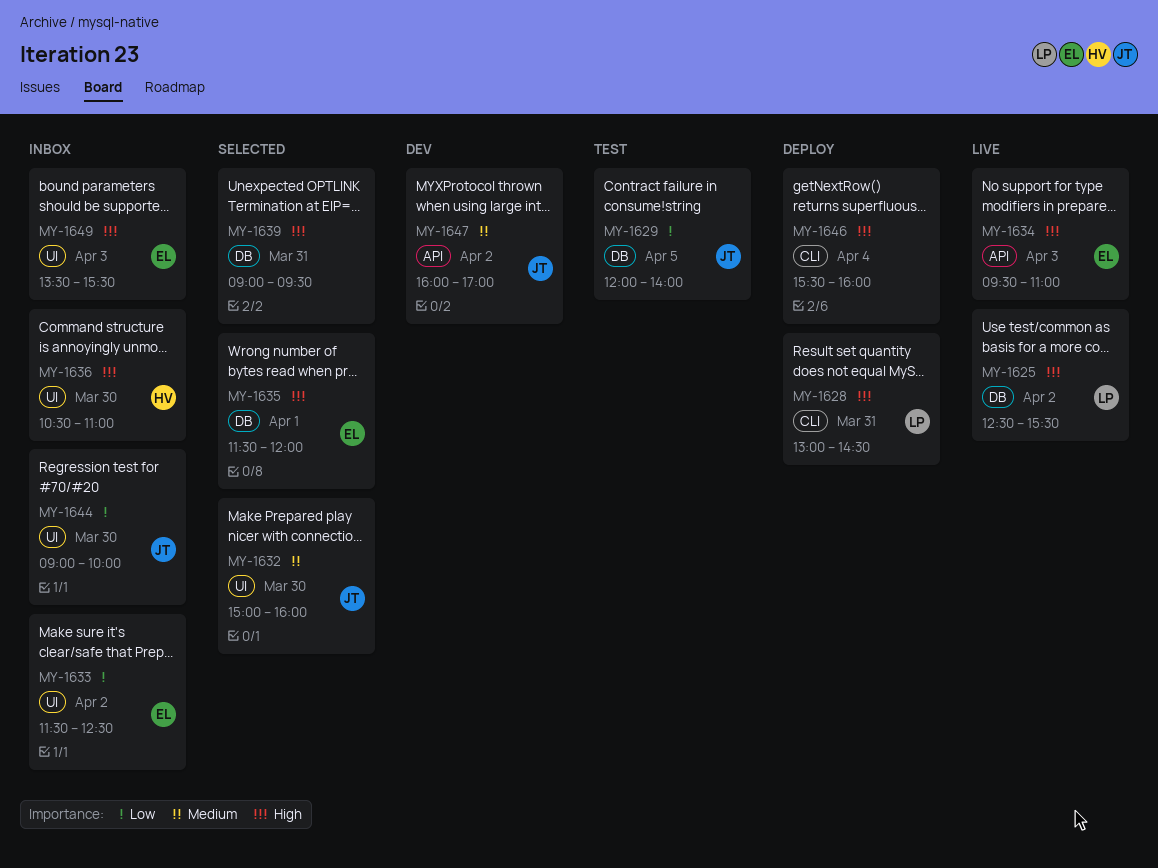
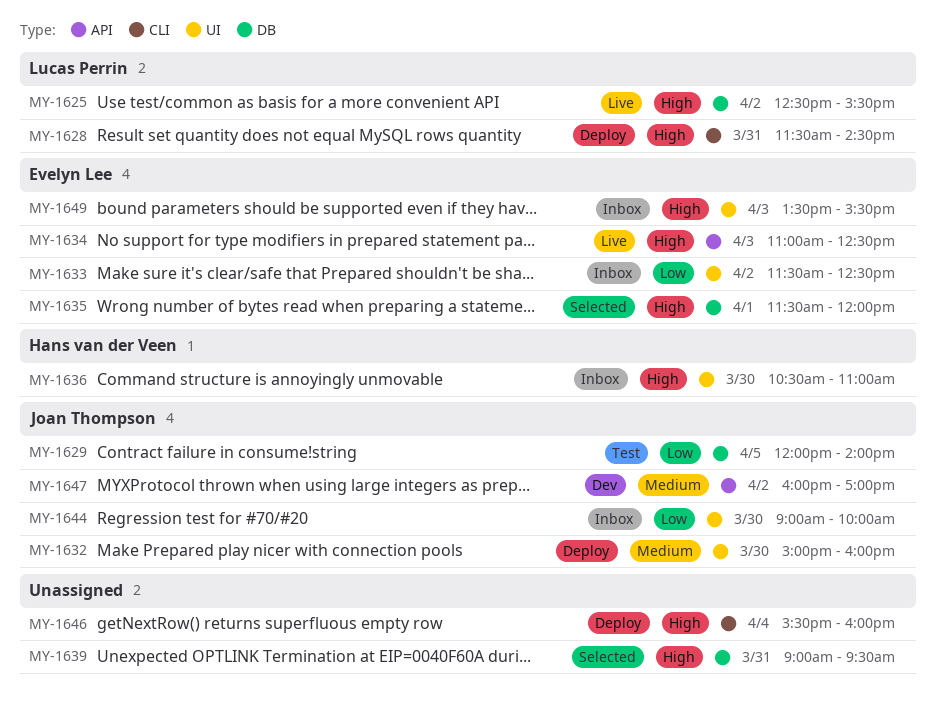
MY-1628, begins: 13:00 -> 11:30
MY-1632, status: Selected -> Deploy
MY-1634, begins: 09:30 -> 11:00
MY-1634, ends: 11:00 -> 12:30

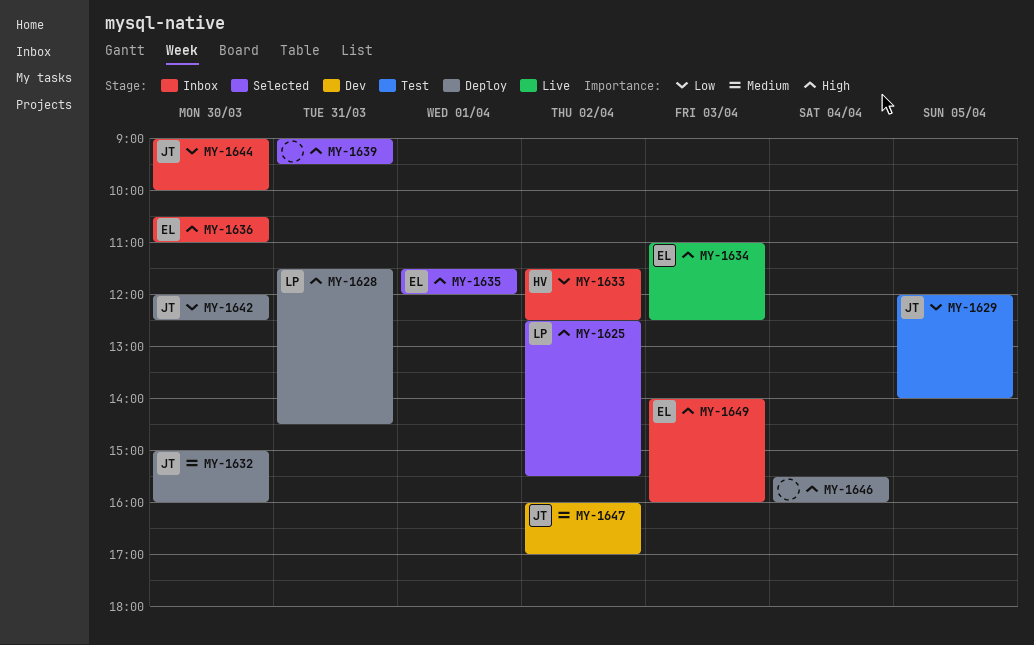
MY-1625, status: Live -> Selected
MY-1633, owner: Evelyn Lee -> Hans van der Veen
MY-1636, owner: Hans van der Veen -> Evelyn Lee
MY-1642: none -> present
MY-1649, begins: 13:30 -> 14:00
MY-1649, ends: 15:30 -> 16:00

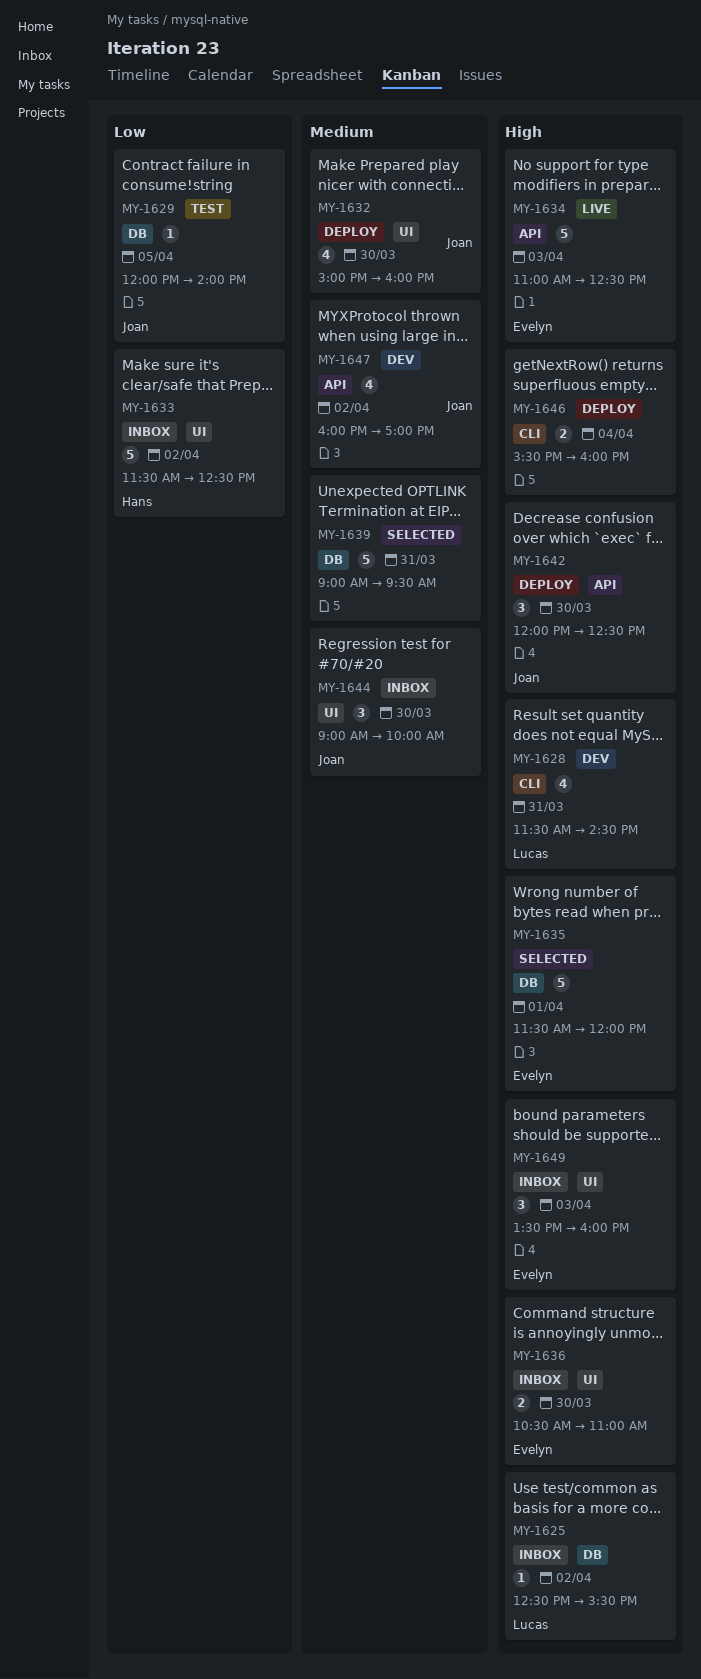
MY-1625, status: Selected -> Inbox
MY-1628, status: Deploy -> Dev
MY-1639, priority: High -> Medium
MY-1642, priority: Low -> High
MY-1644, priority: Low -> Medium
MY-1649, begins: 14:00 -> 13:30

